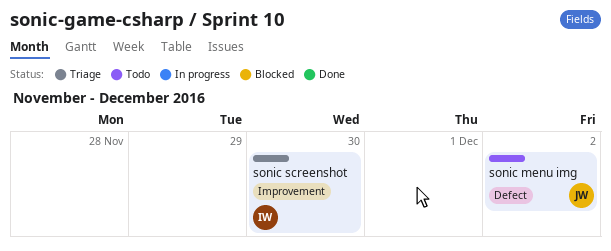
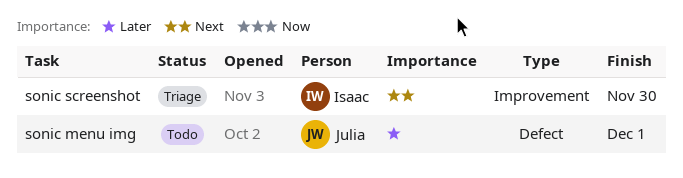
sonic menu img, due: Dec 2 -> Dec 1

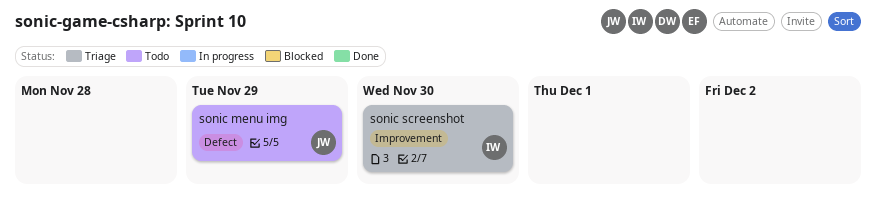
sonic menu img, due: Dec 1 -> Nov 29

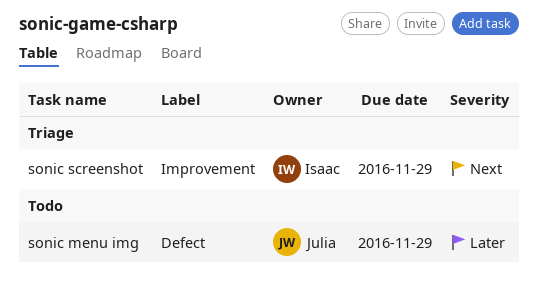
sonic screenshot, due: Nov 30 -> Nov 29

